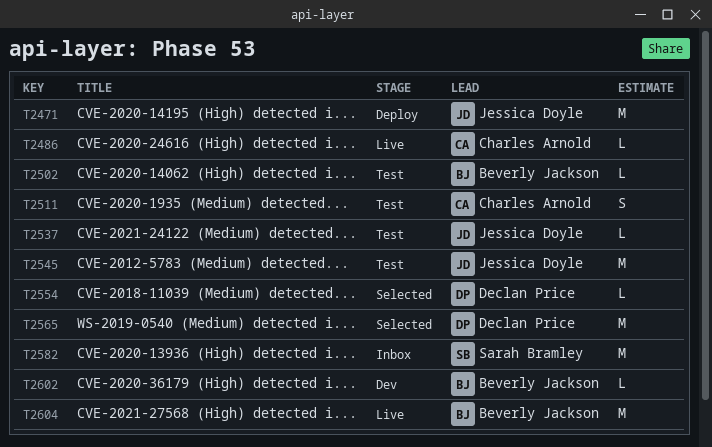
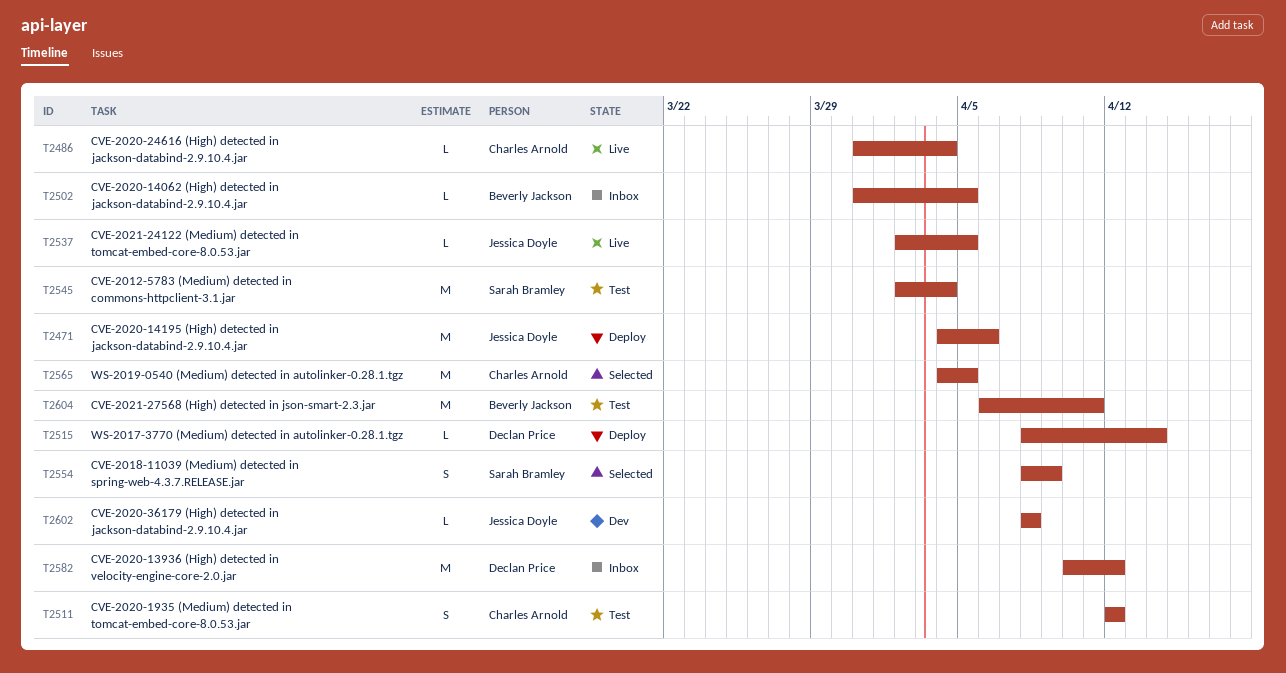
T2502, status: Test -> Inbox
T2515: none -> present
T2537, status: Test -> Live
T2545, owner: Jessica Doyle -> Sarah Bramley
T2554, owner: Declan Price -> Sarah Bramley
T2554, estimate: L -> S
T2565, owner: Declan Price -> Charles Arnold
T2582, owner: Sarah Bramley -> Declan Price
T2602, owner: Beverly Jackson -> Jessica Doyle
T2604, status: Live -> Test

